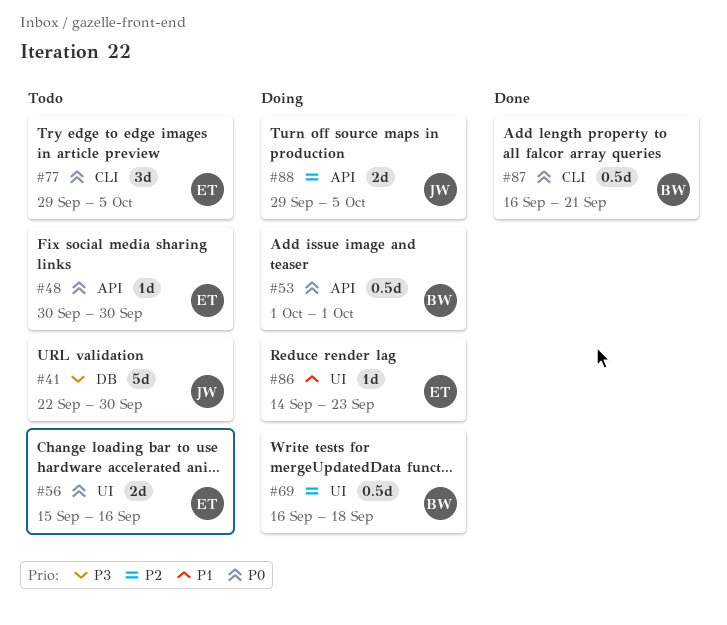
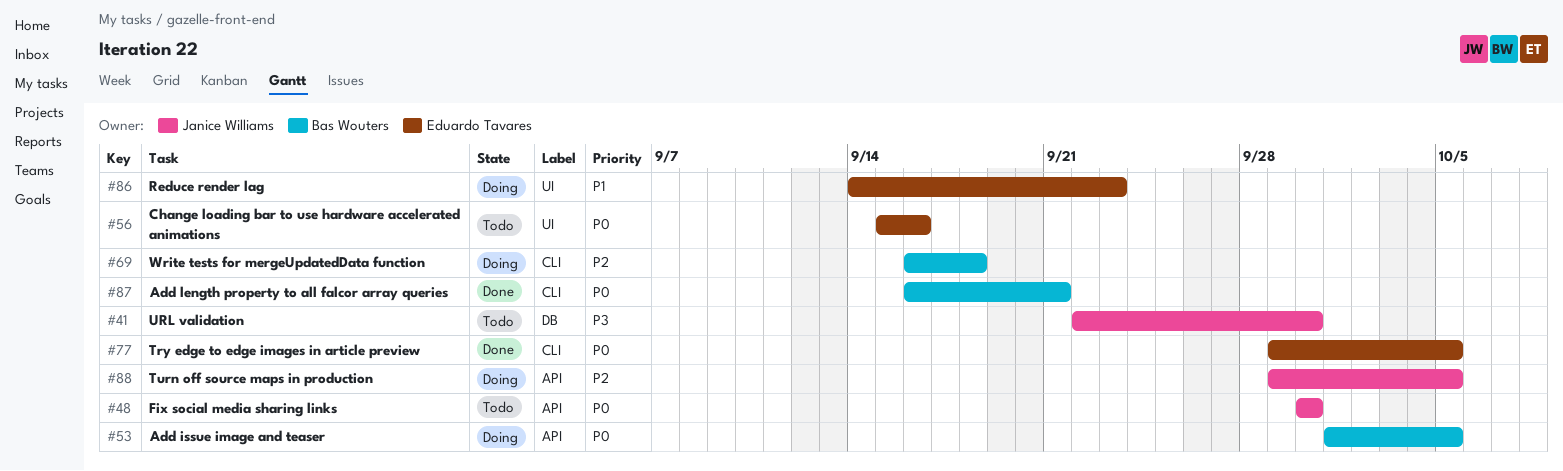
#48, owner: Eduardo Tavares -> Janice Williams
#53, due: Oct 1 -> Oct 5
#69, label: UI -> CLI
#77, status: Todo -> Done

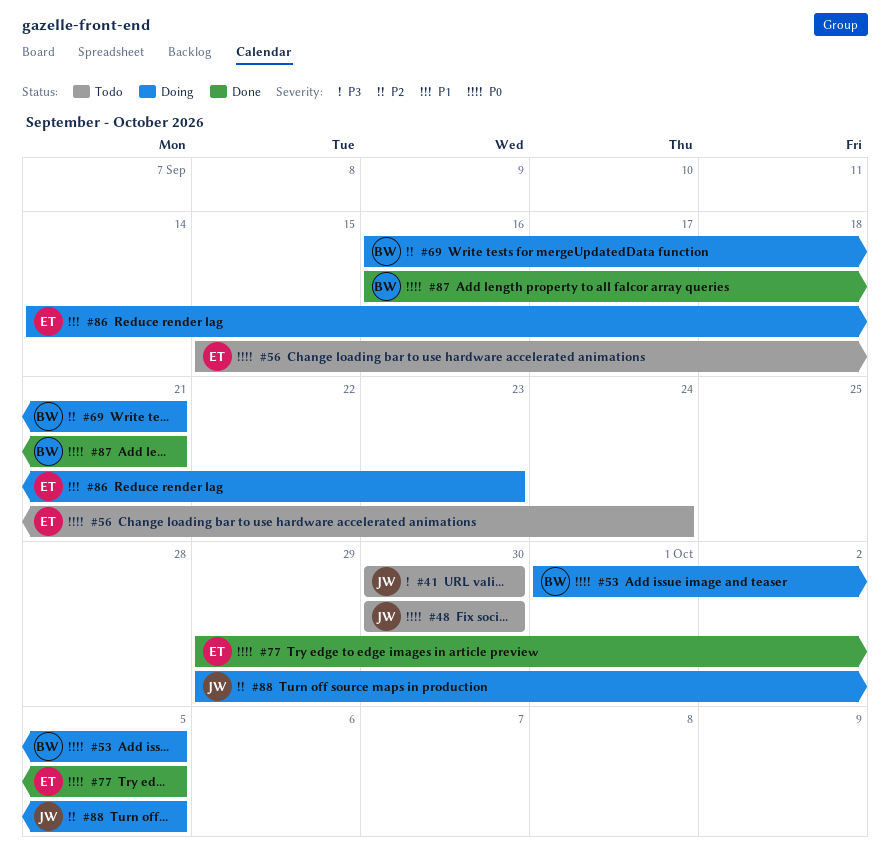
#41, start: Sep 22 -> Sep 30
#56, due: Sep 16 -> Sep 24
#69, due: Sep 18 -> Sep 21

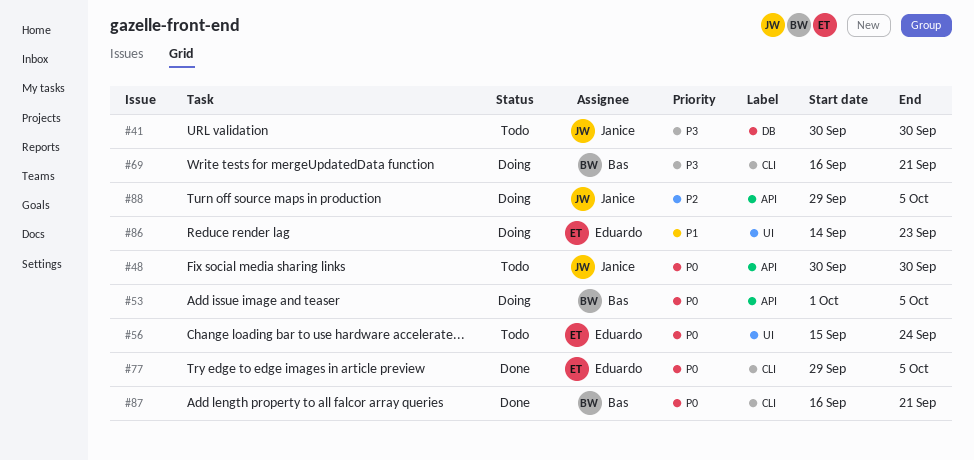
#69, priority: P2 -> P3

